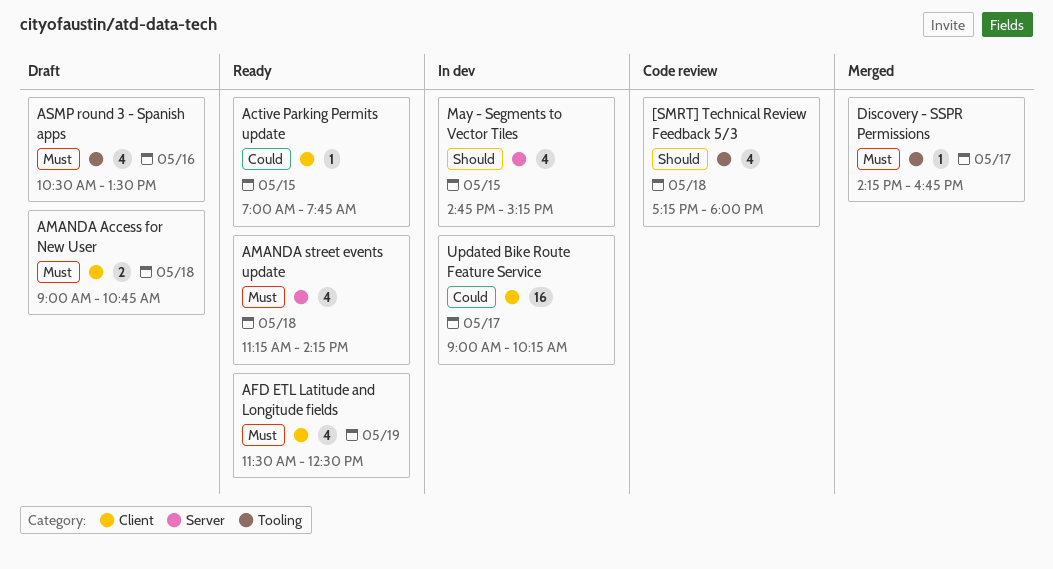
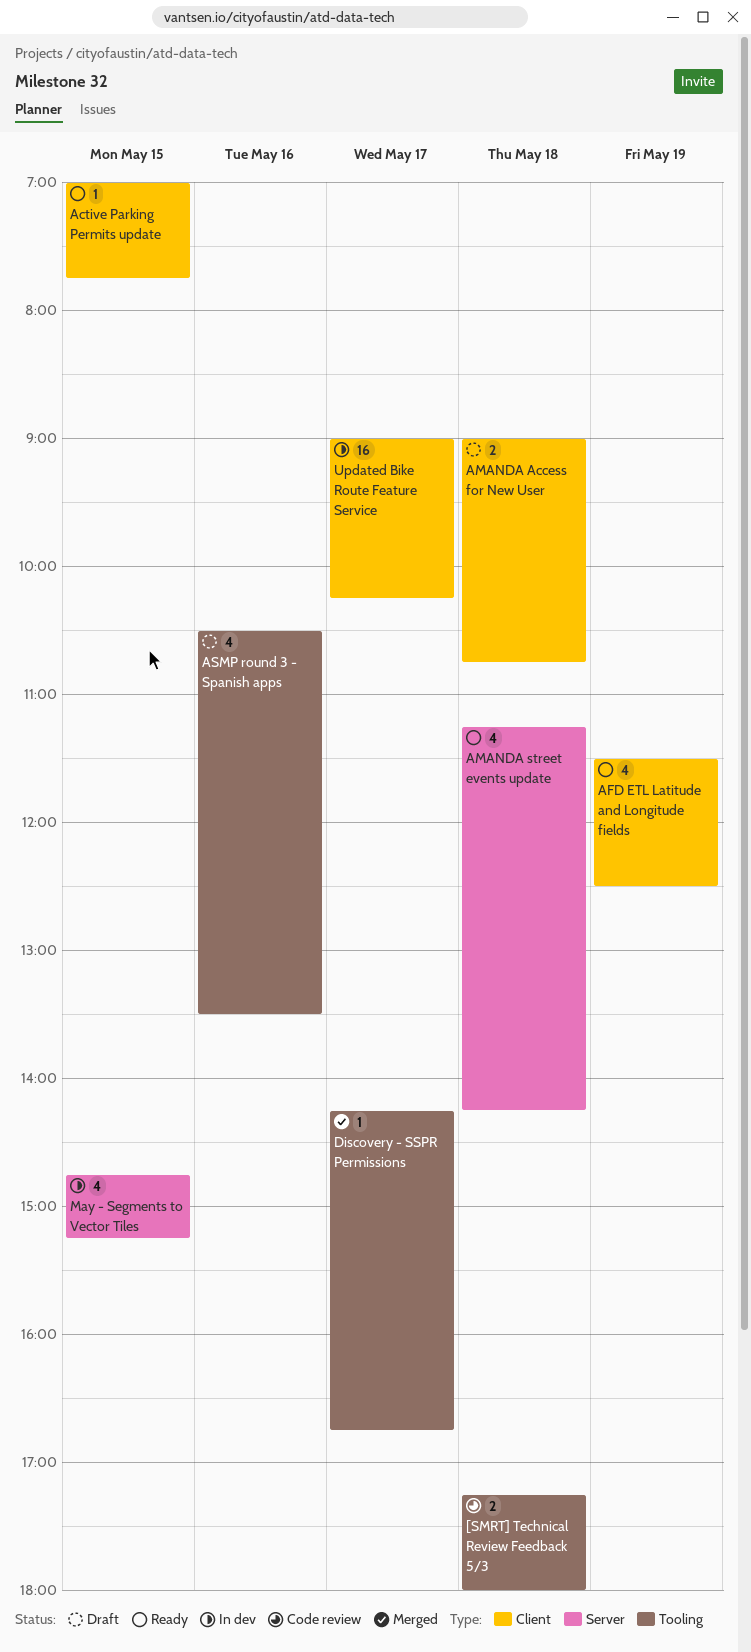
[SMRT] Technical Review Feedback 5/3, estimate: 4 -> 2

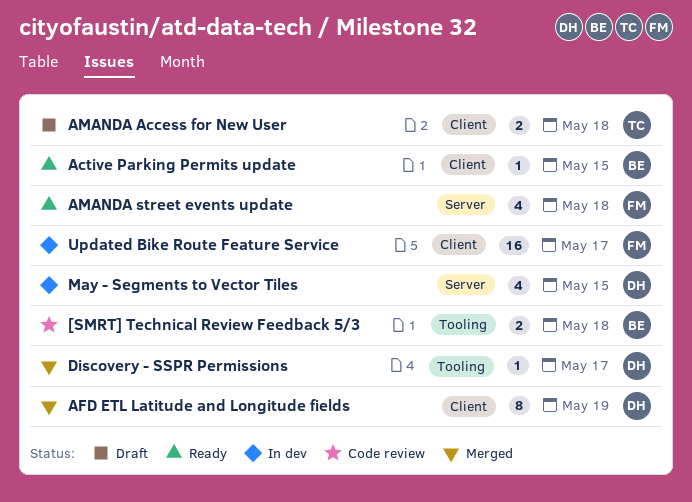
AFD ETL Latitude and Longitude fields, status: Ready -> Merged
AFD ETL Latitude and Longitude fields, estimate: 4 -> 8
ASMP round 3 - Spanish apps: present -> none

